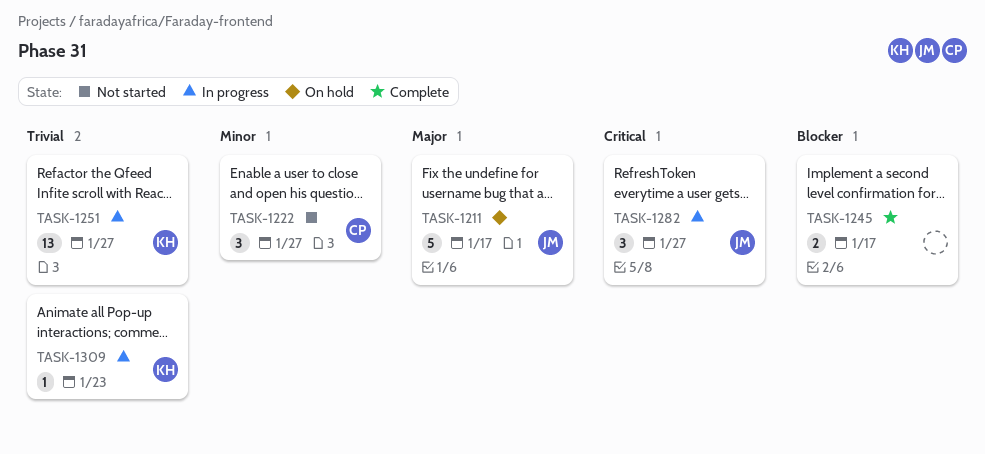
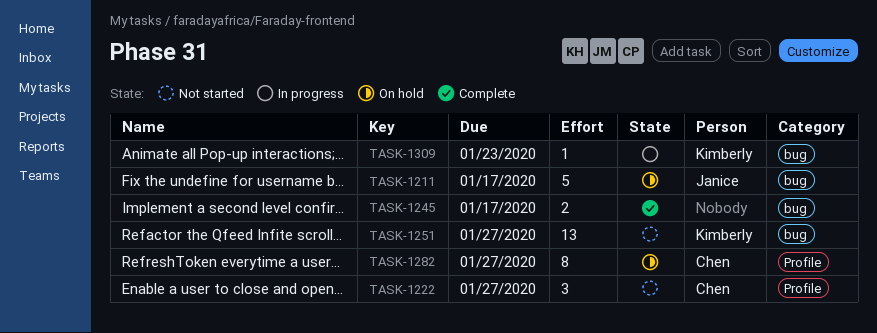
TASK-1251, status: In progress -> Not started
TASK-1282, status: In progress -> On hold
TASK-1282, owner: Janice -> Chen
TASK-1282, estimate: 3 -> 8

